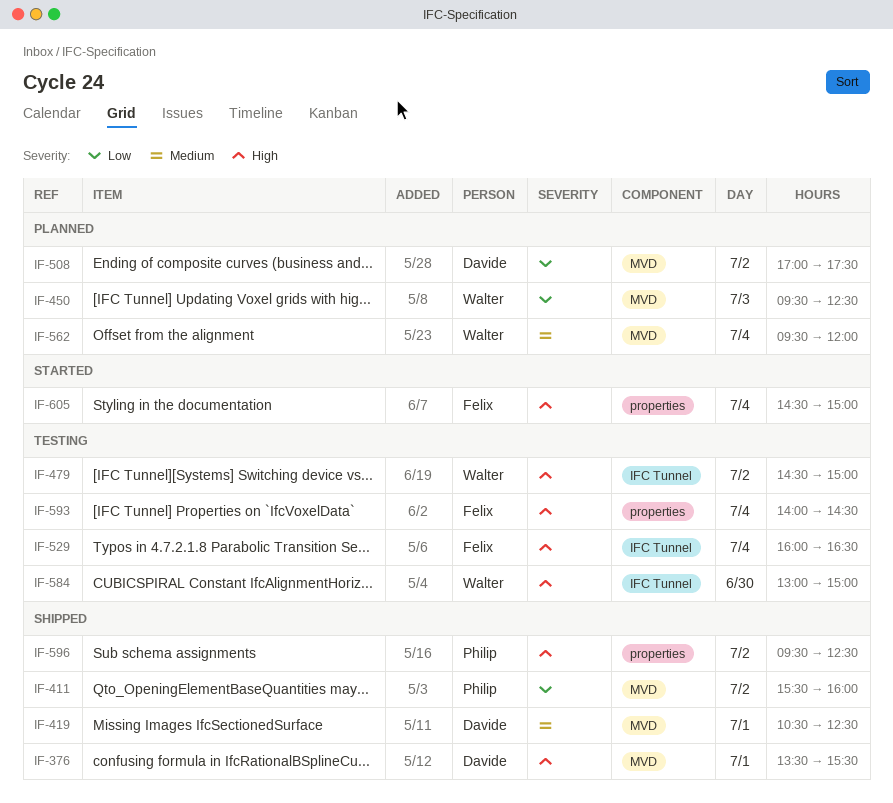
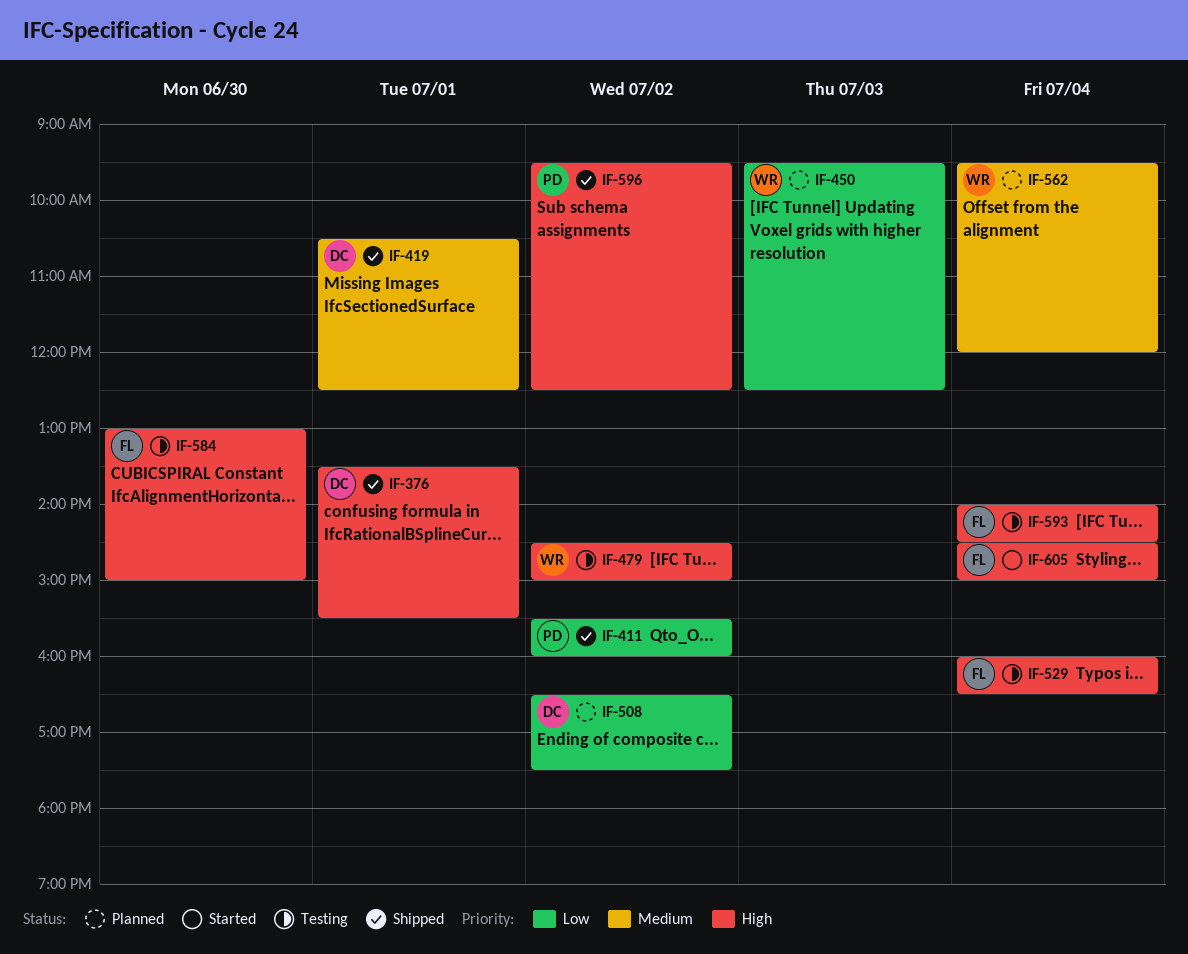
IF-508, begins: 17:00 -> 16:30
IF-584, owner: Walter -> Felix

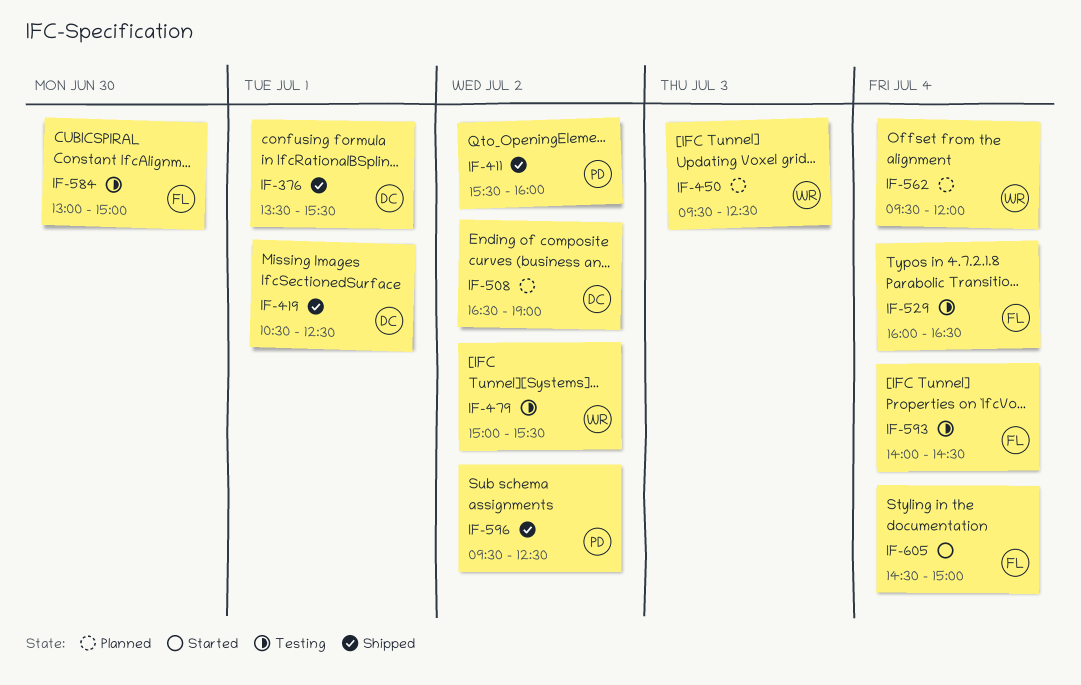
IF-479, begins: 14:30 -> 15:00
IF-479, ends: 15:00 -> 15:30
IF-508, ends: 17:30 -> 19:00

